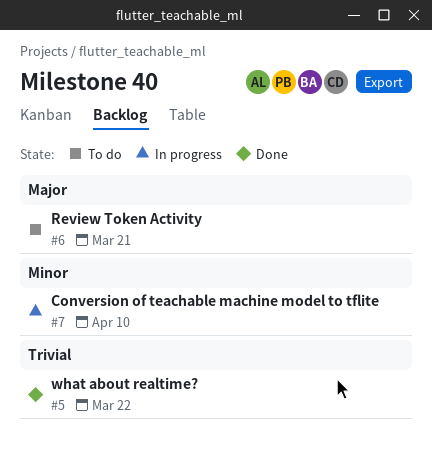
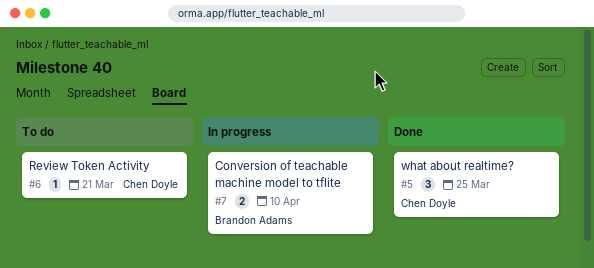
#5, due: Mar 22 -> Mar 25

